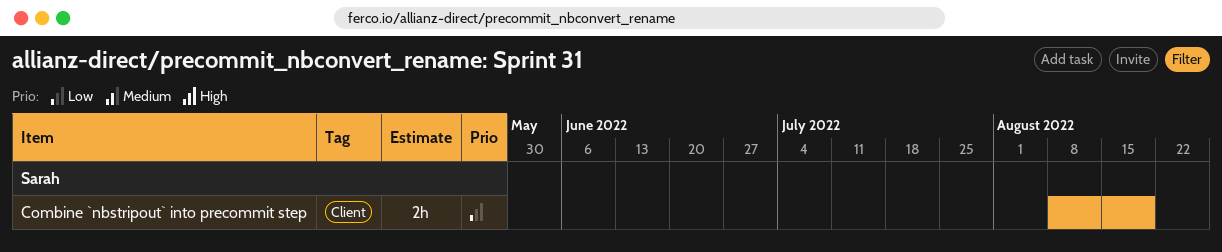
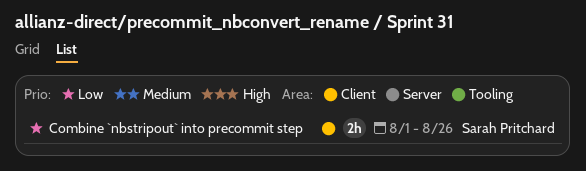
Combine `nbstripout` into precommit step, start: Aug 8 -> Aug 1
Combine `nbstripout` into precommit step, due: Aug 19 -> Aug 26

